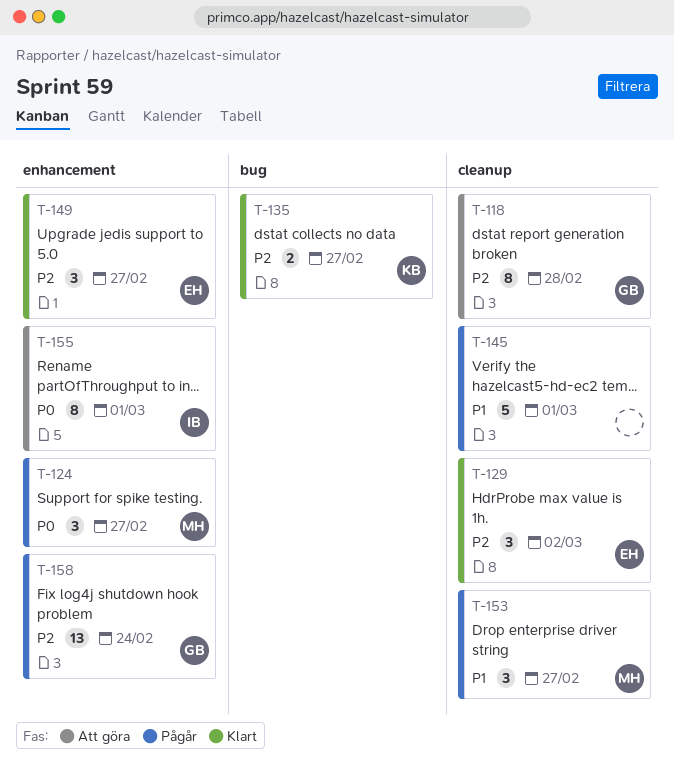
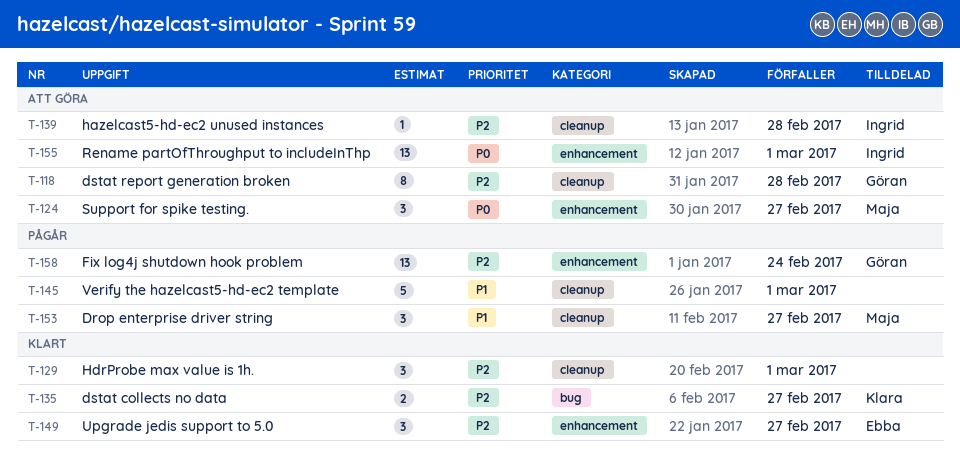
T-124, status: Pågår -> Att göra
T-129, owner: Ebba -> none
T-129, due: Mar 2 -> Mar 1
T-139: none -> present
T-155, estimate: 8 -> 13

